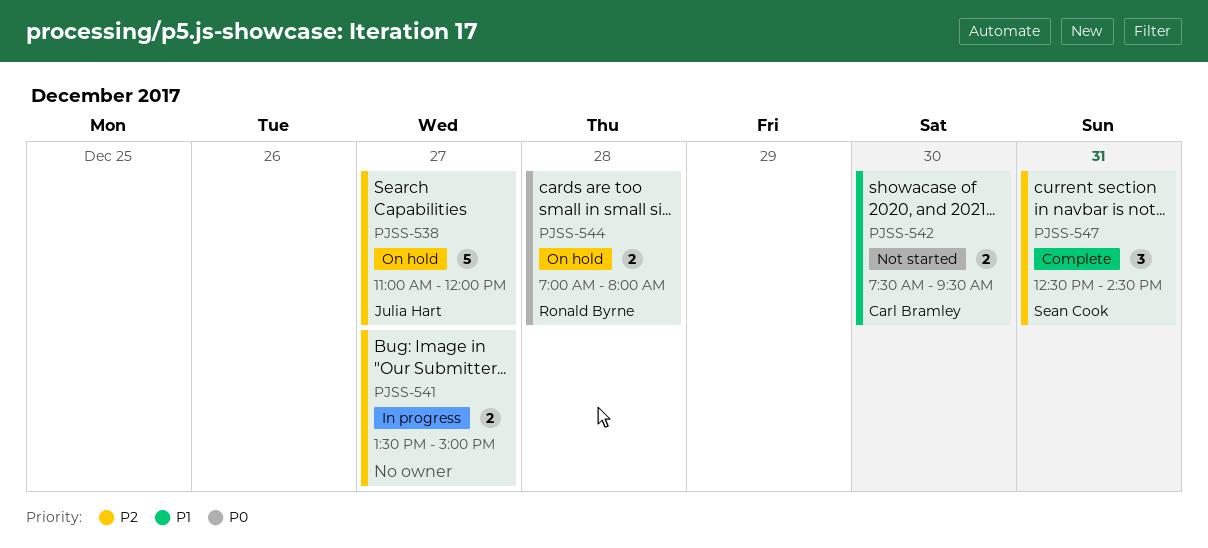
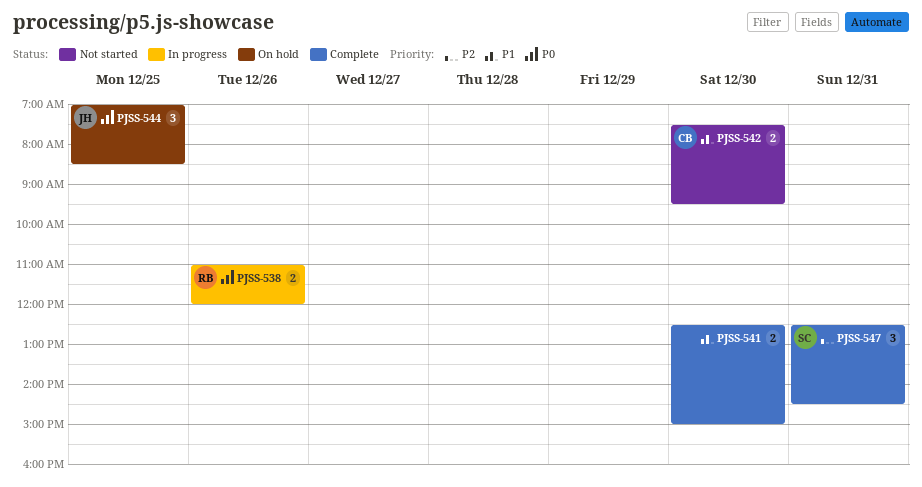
PJSS-538, status: On hold -> In progress
PJSS-538, owner: Julia Hart -> Ronald Byrne
PJSS-538, priority: P2 -> P0
PJSS-538, estimate: 5 -> 2
PJSS-538, day: Dec 27 -> Dec 26
PJSS-541, status: In progress -> Complete
PJSS-541, priority: P2 -> P1
PJSS-541, day: Dec 27 -> Dec 30
PJSS-541, begins: 13:30 -> 12:30
PJSS-544, owner: Ronald Byrne -> Julia Hart
PJSS-544, estimate: 2 -> 3
PJSS-544, day: Dec 28 -> Dec 25
PJSS-544, ends: 08:00 -> 08:30

